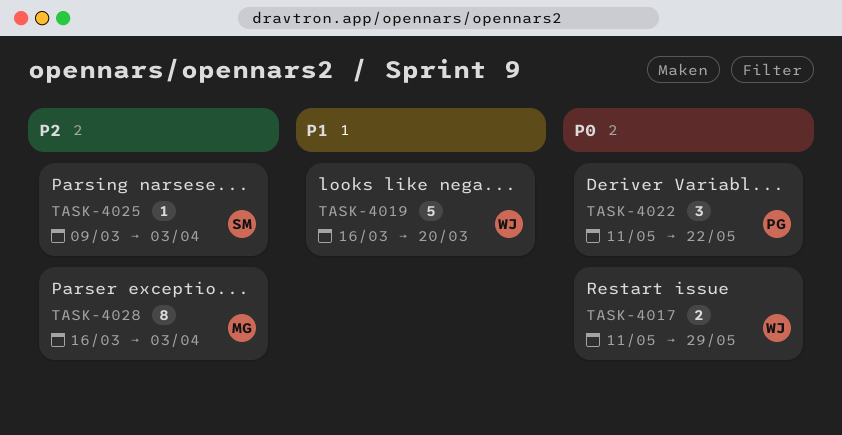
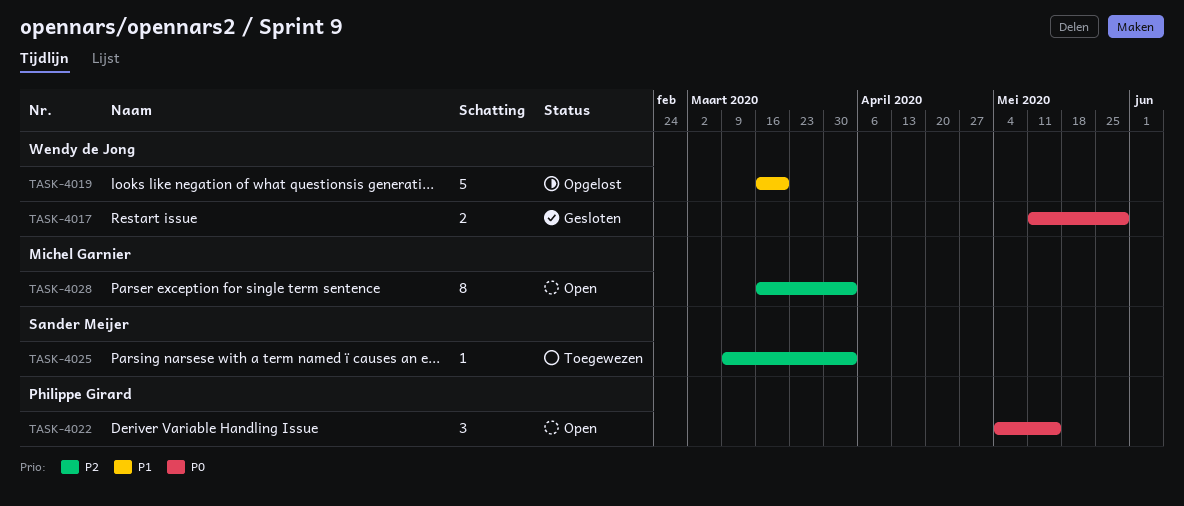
TASK-4022, start: May 11 -> May 4
TASK-4022, due: May 22 -> May 15

